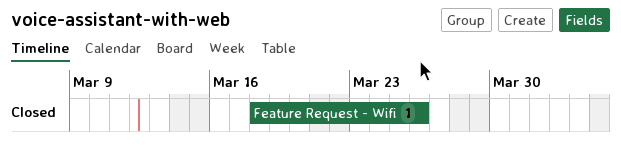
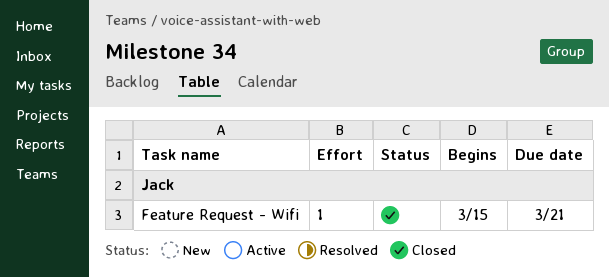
Feature Request - Wifi, start: Mar 18 -> Mar 15
Feature Request - Wifi, due: Mar 26 -> Mar 21

